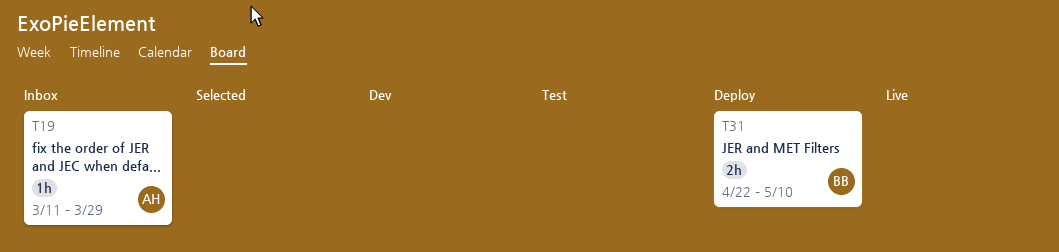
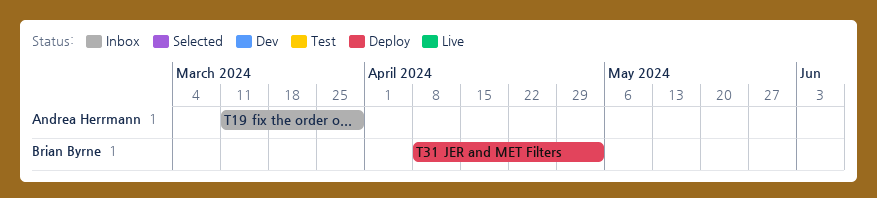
T31, start: Apr 22 -> Apr 8
T31, due: May 10 -> May 3

